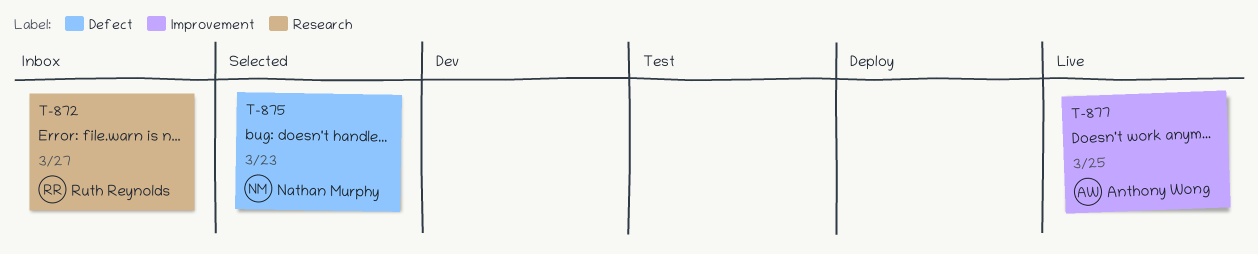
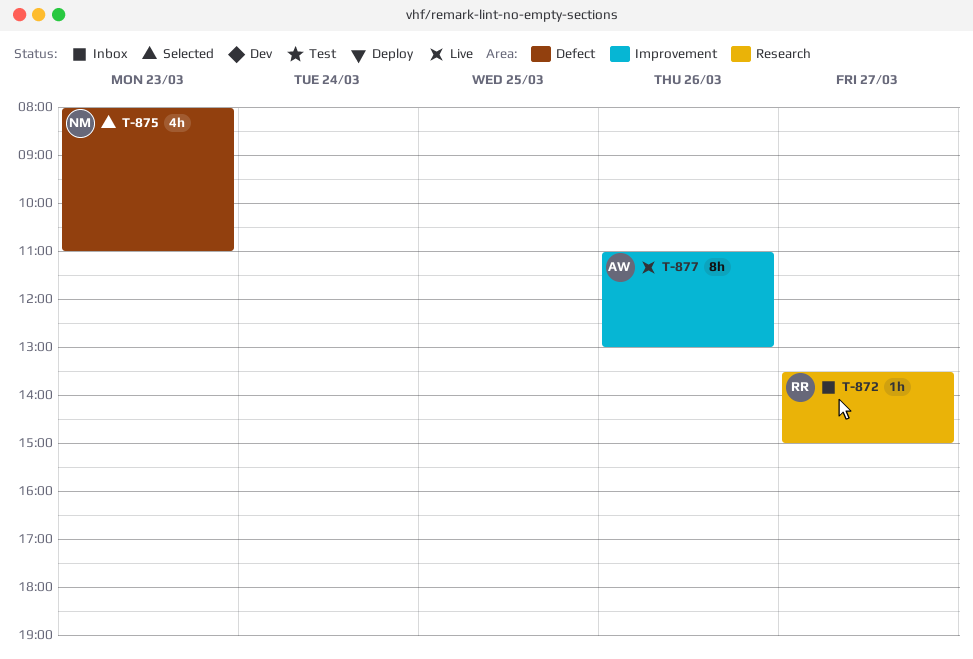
T-877, day: Mar 25 -> Mar 26

